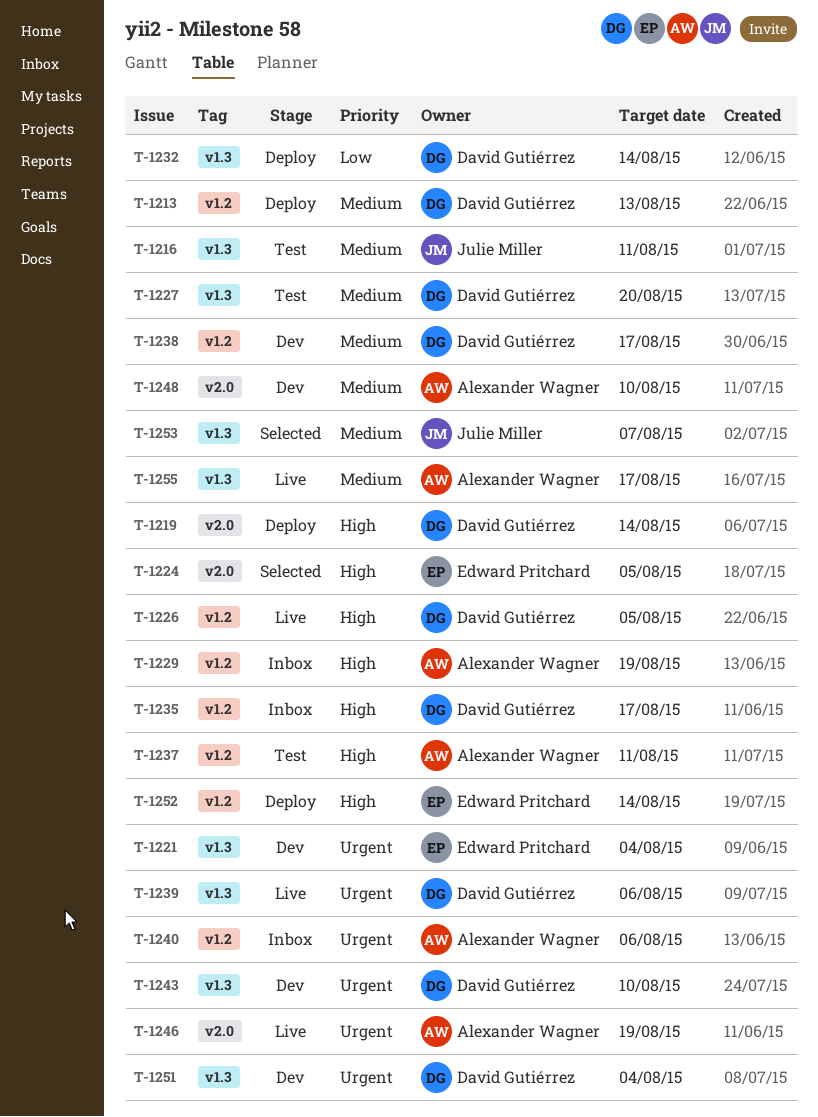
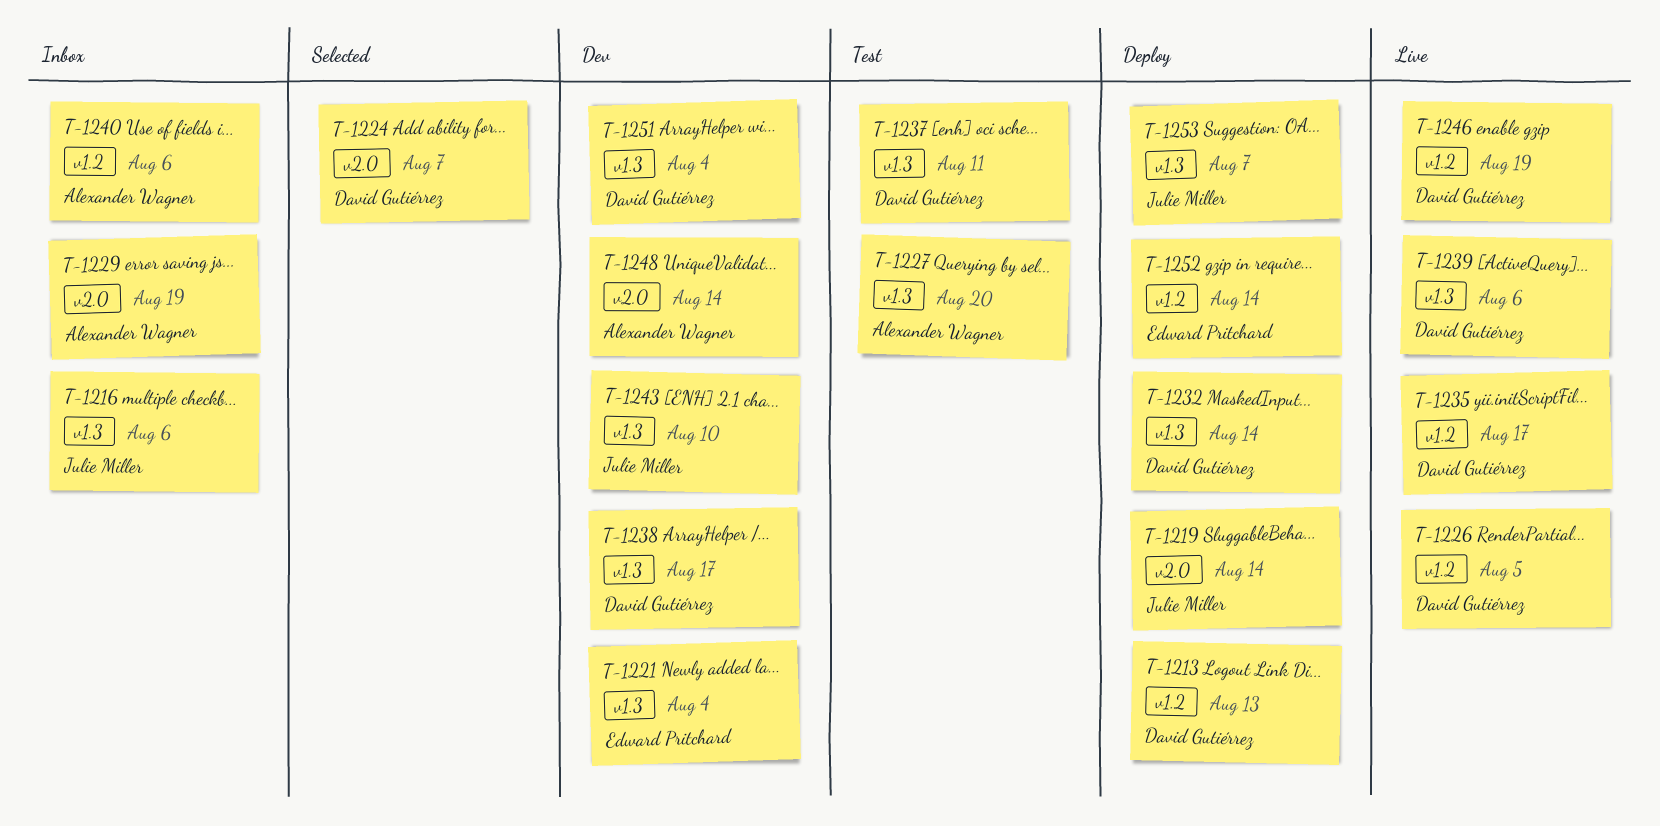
T-1216, status: Test -> Inbox
T-1216, due: Aug 11 -> Aug 6
T-1219, owner: David Gutiérrez -> Julie Miller
T-1224, owner: Edward Pritchard -> David Gutiérrez
T-1224, due: Aug 5 -> Aug 7
T-1227, owner: David Gutiérrez -> Alexander Wagner
T-1229, label: v1.2 -> v2.0
T-1235, status: Inbox -> Live
T-1237, owner: Alexander Wagner -> David Gutiérrez
T-1237, label: v1.2 -> v1.3
T-1238, label: v1.2 -> v1.3
T-1243, owner: David Gutiérrez -> Julie Miller
T-1246, owner: Alexander Wagner -> David Gutiérrez
T-1246, label: v2.0 -> v1.2
T-1248, due: Aug 10 -> Aug 14
T-1253, status: Selected -> Deploy
T-1255: present -> none

